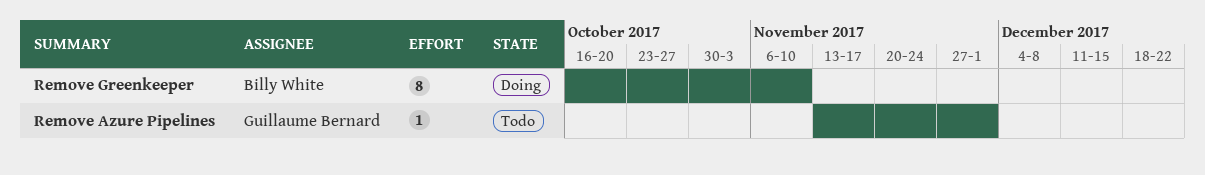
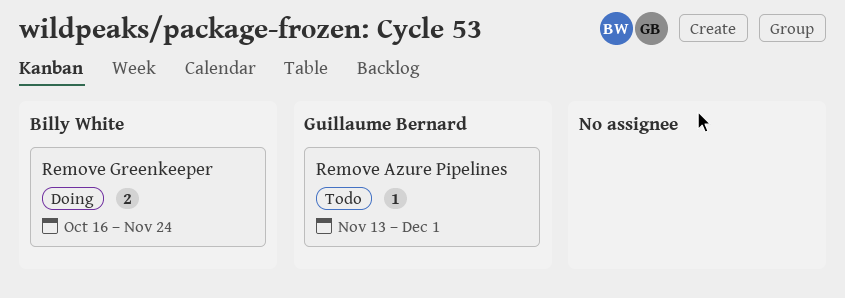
Remove Greenkeeper, estimate: 8 -> 2
Remove Greenkeeper, due: Nov 10 -> Nov 24

